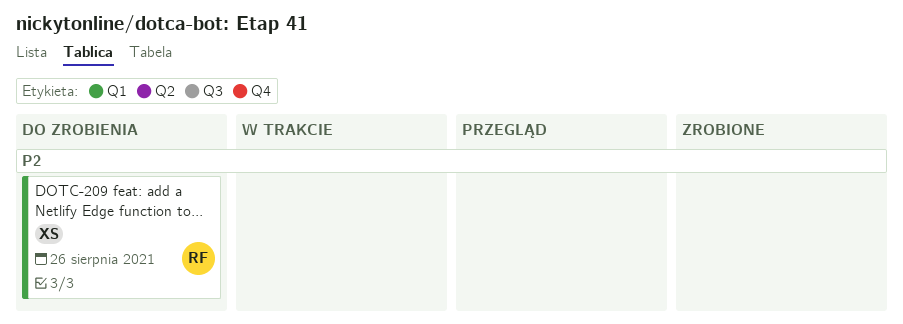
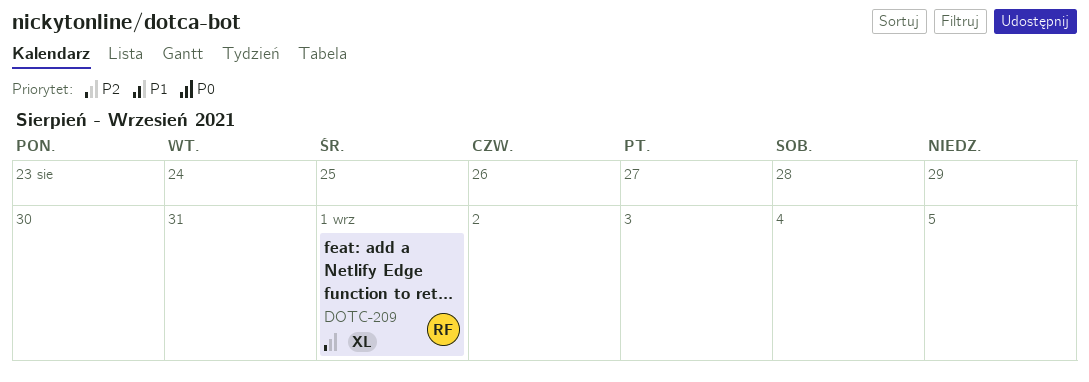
DOTC-209, estimate: XS -> XL
DOTC-209, due: Aug 26 -> Sep 1

